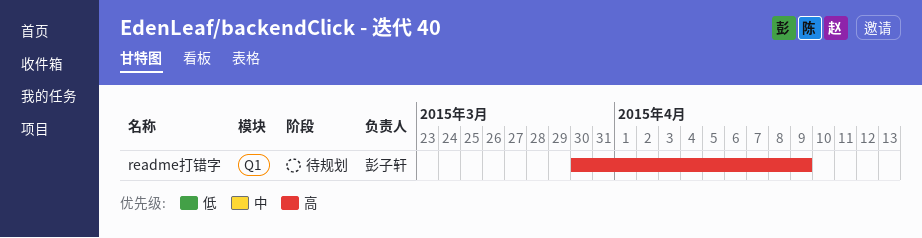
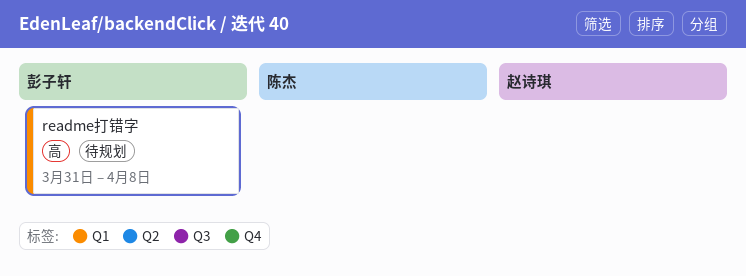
readme打错字, start: Mar 30 -> Mar 31
readme打错字, due: Apr 9 -> Apr 8

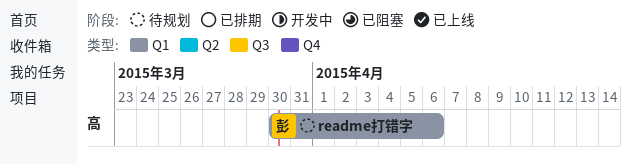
readme打错字, start: Mar 31 -> Mar 30
readme打错字, due: Apr 8 -> Apr 6

